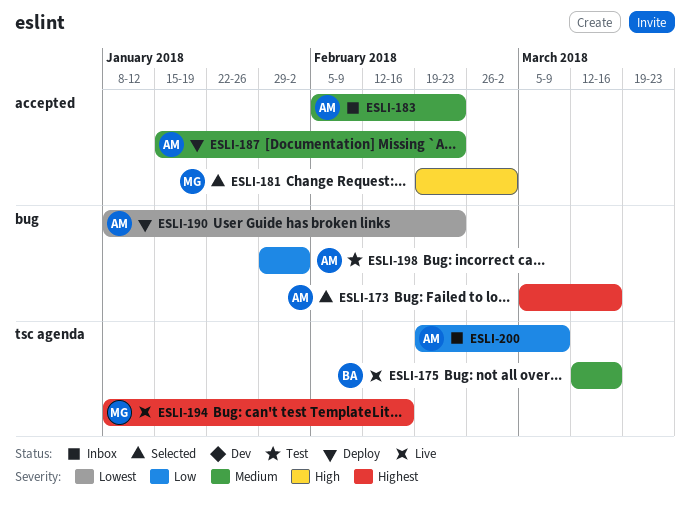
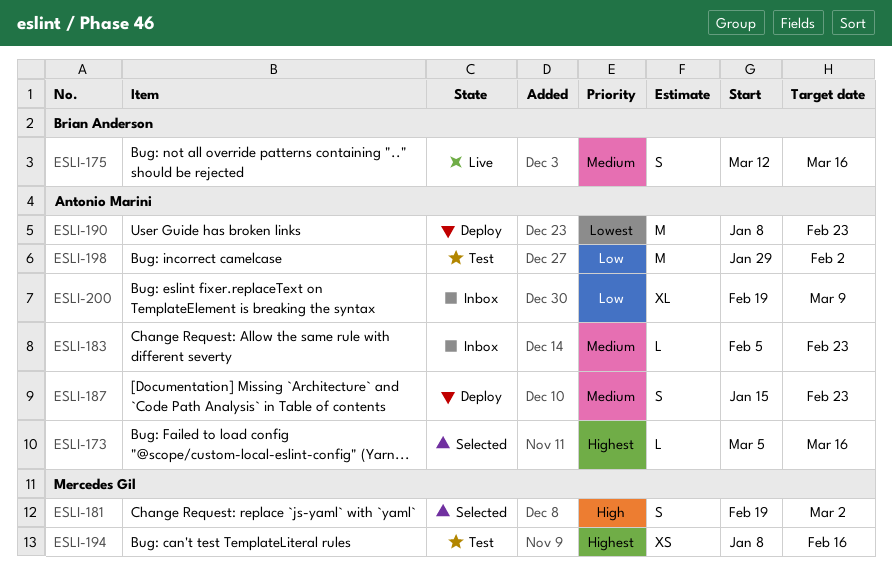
ESLI-194, status: Live -> Test

